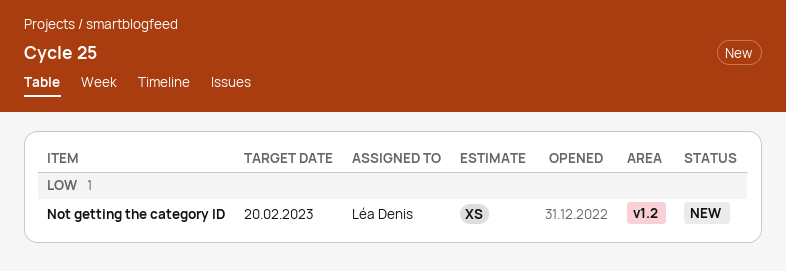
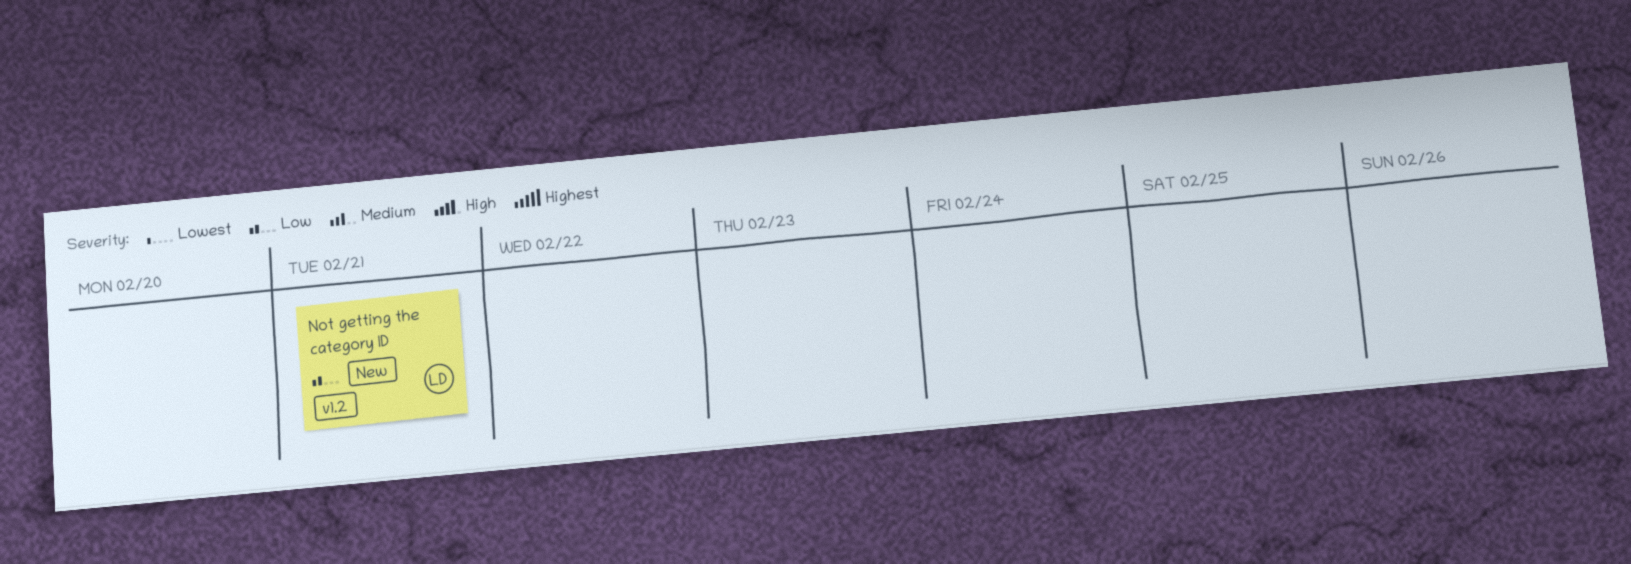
Not getting the category ID, due: Feb 20 -> Feb 21

